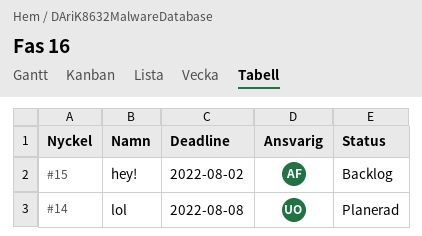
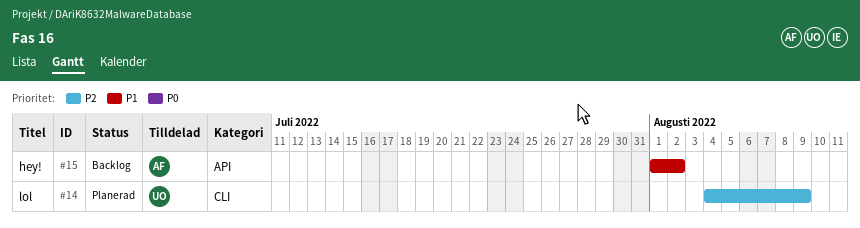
#14, due: Aug 8 -> Aug 9

